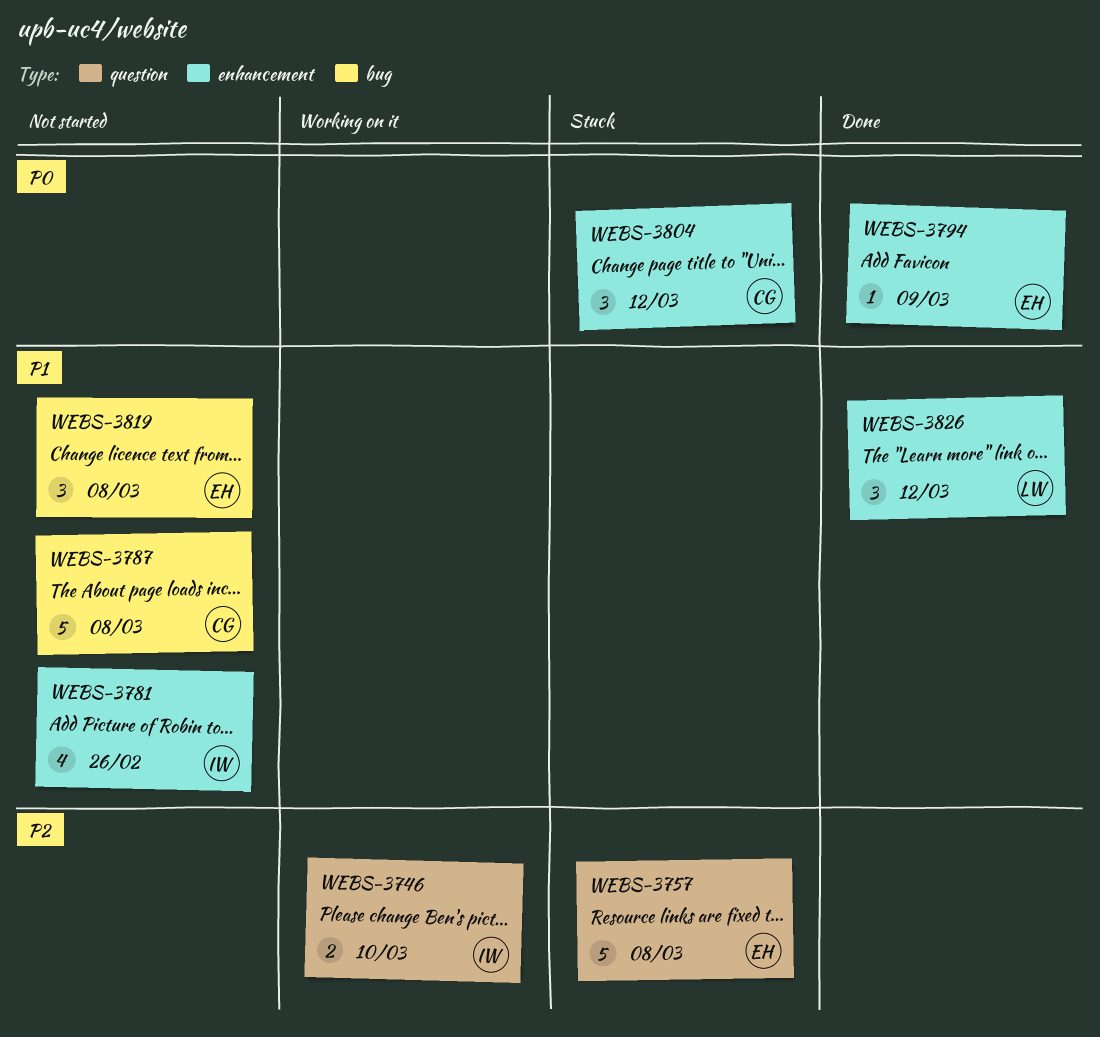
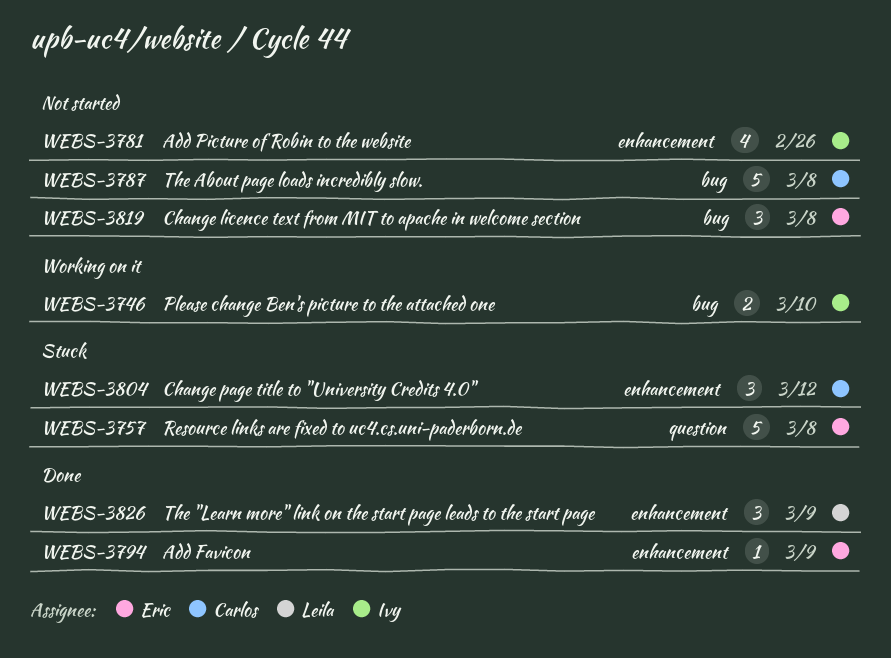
WEBS-3746, label: question -> bug
WEBS-3826, due: Mar 12 -> Mar 9

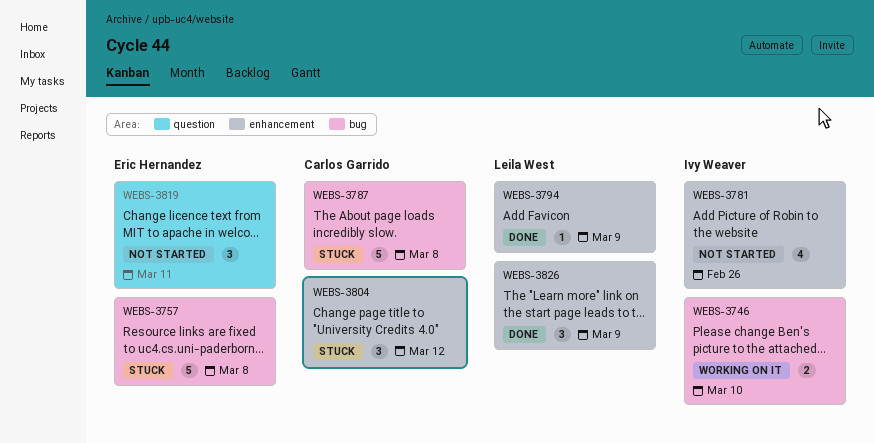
WEBS-3757, label: question -> bug
WEBS-3787, status: Not started -> Stuck
WEBS-3794, owner: Eric Hernandez -> Leila West
WEBS-3819, label: bug -> question
WEBS-3819, due: Mar 8 -> Mar 11

